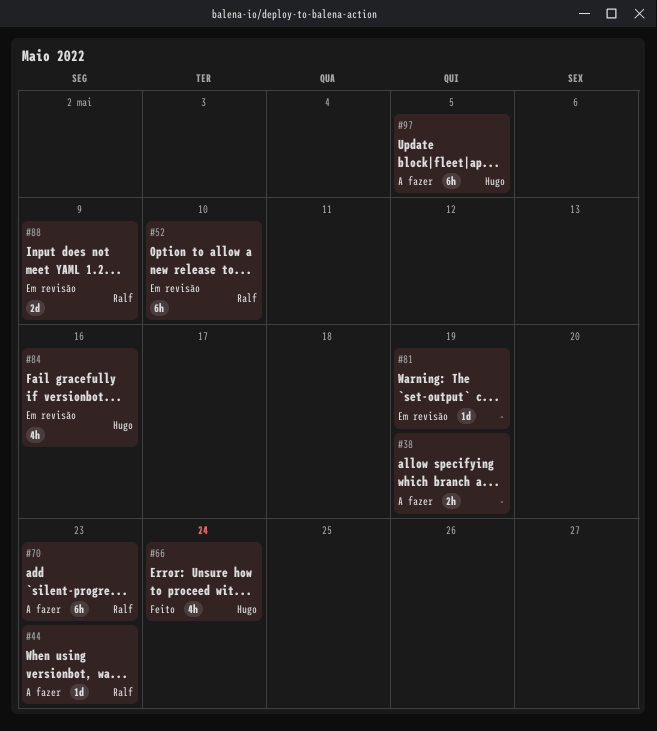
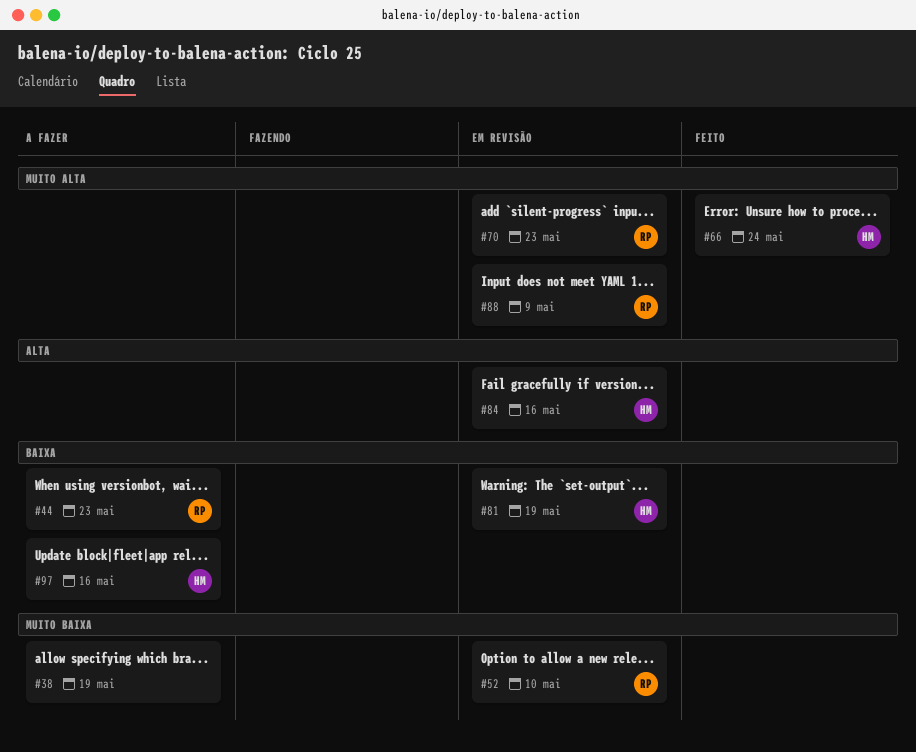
#70, status: A fazer -> Em revisão
#81, owner: none -> Hugo
#97, due: May 5 -> May 16

